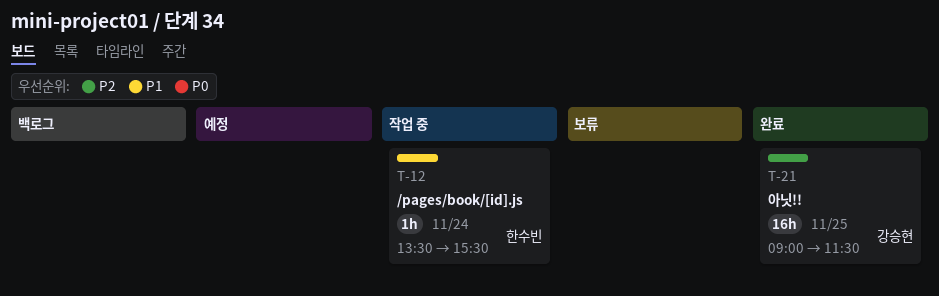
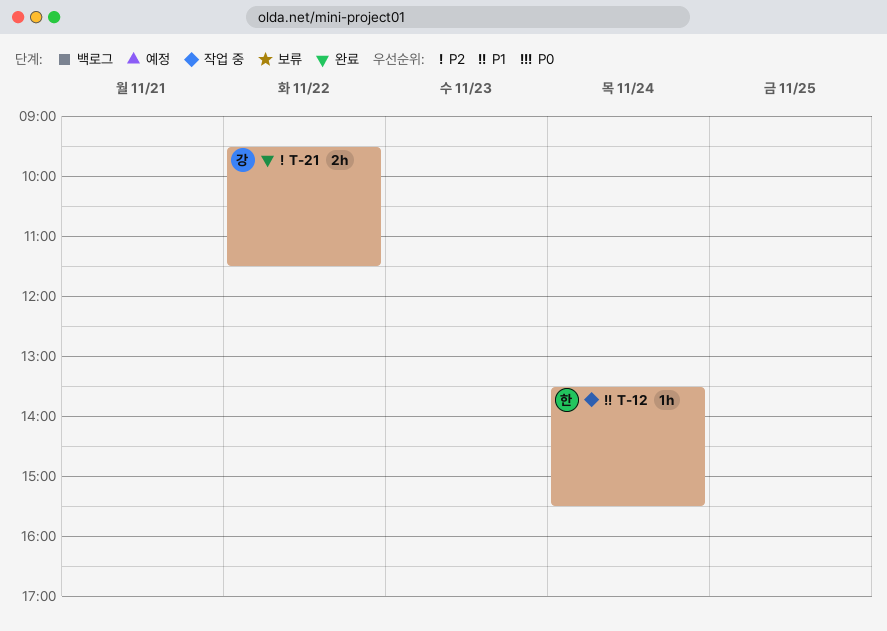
T-21, estimate: 16h -> 2h
T-21, day: Nov 25 -> Nov 22
T-21, begins: 09:00 -> 09:30

